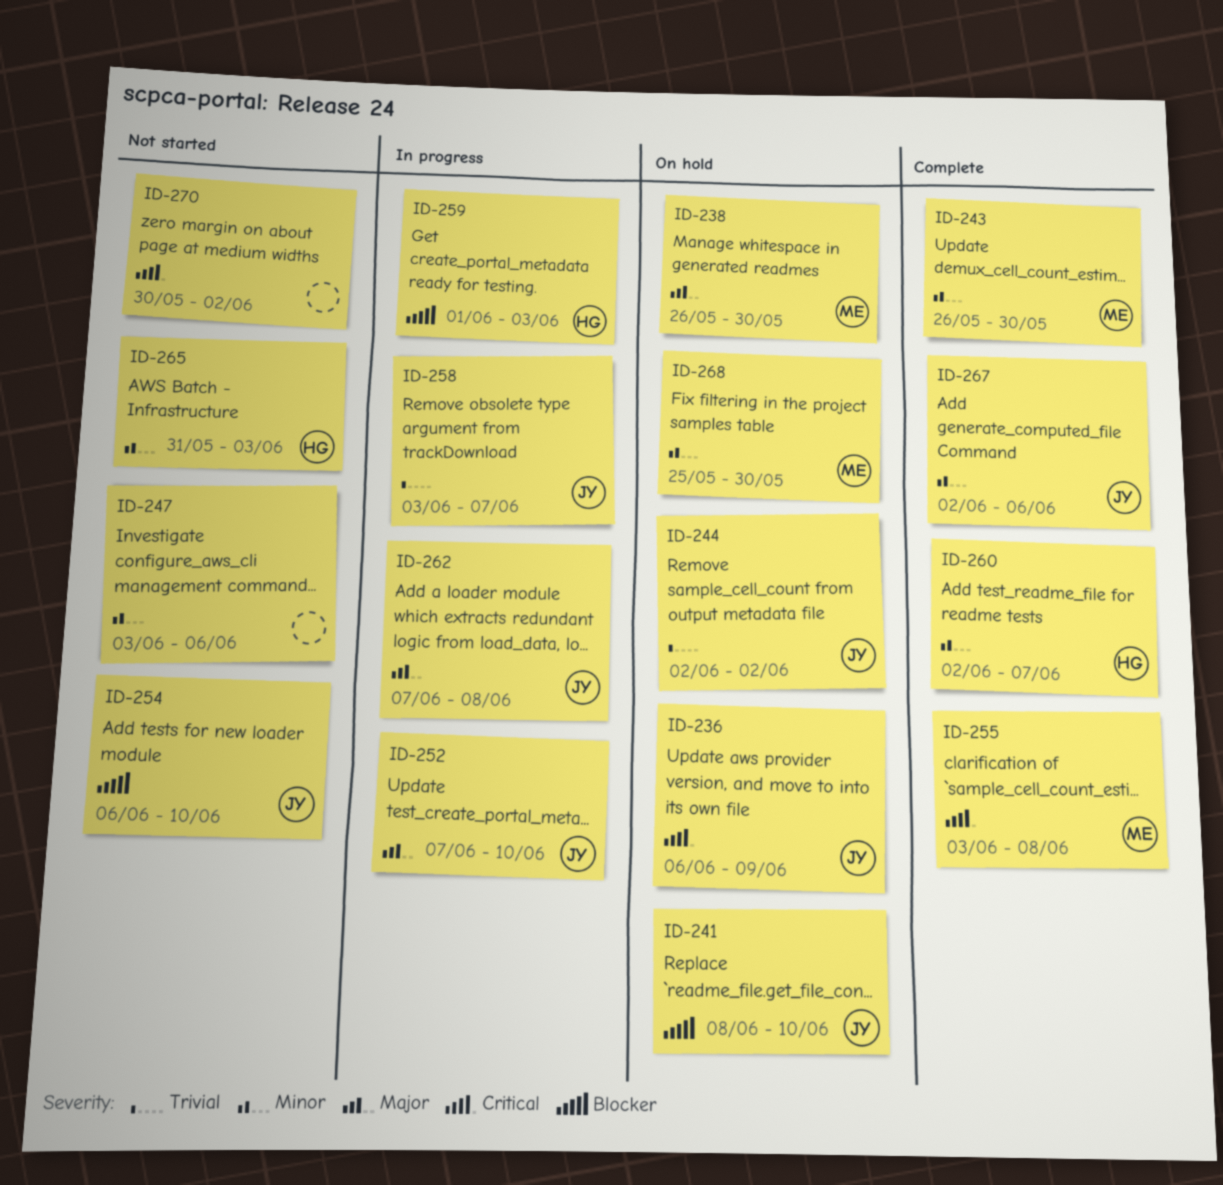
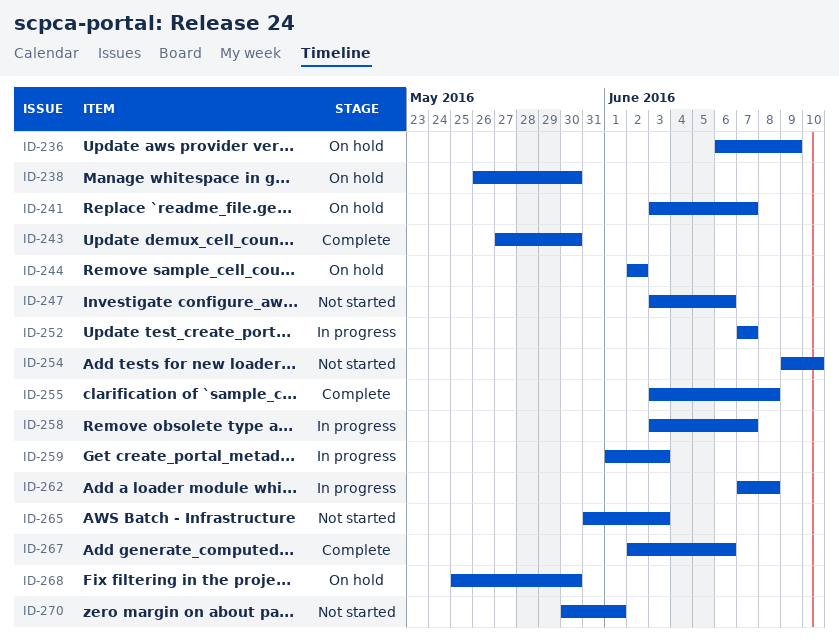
ID-241, start: Jun 8 -> Jun 3
ID-241, due: Jun 10 -> Jun 7
ID-243, start: May 26 -> May 27
ID-252, due: Jun 10 -> Jun 7
ID-254, start: Jun 6 -> Jun 9
ID-260: present -> none
ID-270, due: Jun 2 -> Jun 1

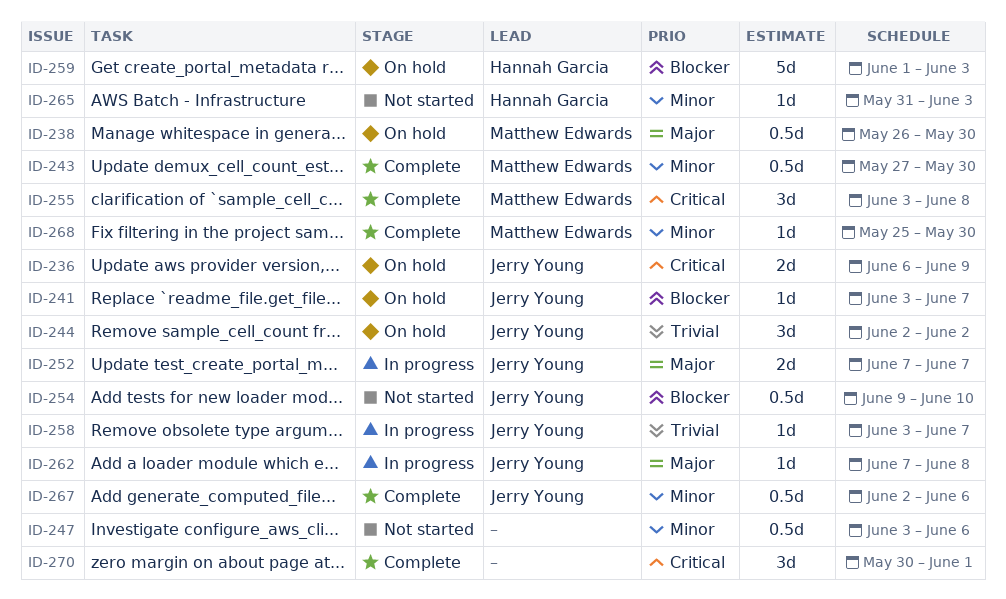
ID-259, status: In progress -> On hold
ID-268, status: On hold -> Complete
ID-270, status: Not started -> Complete

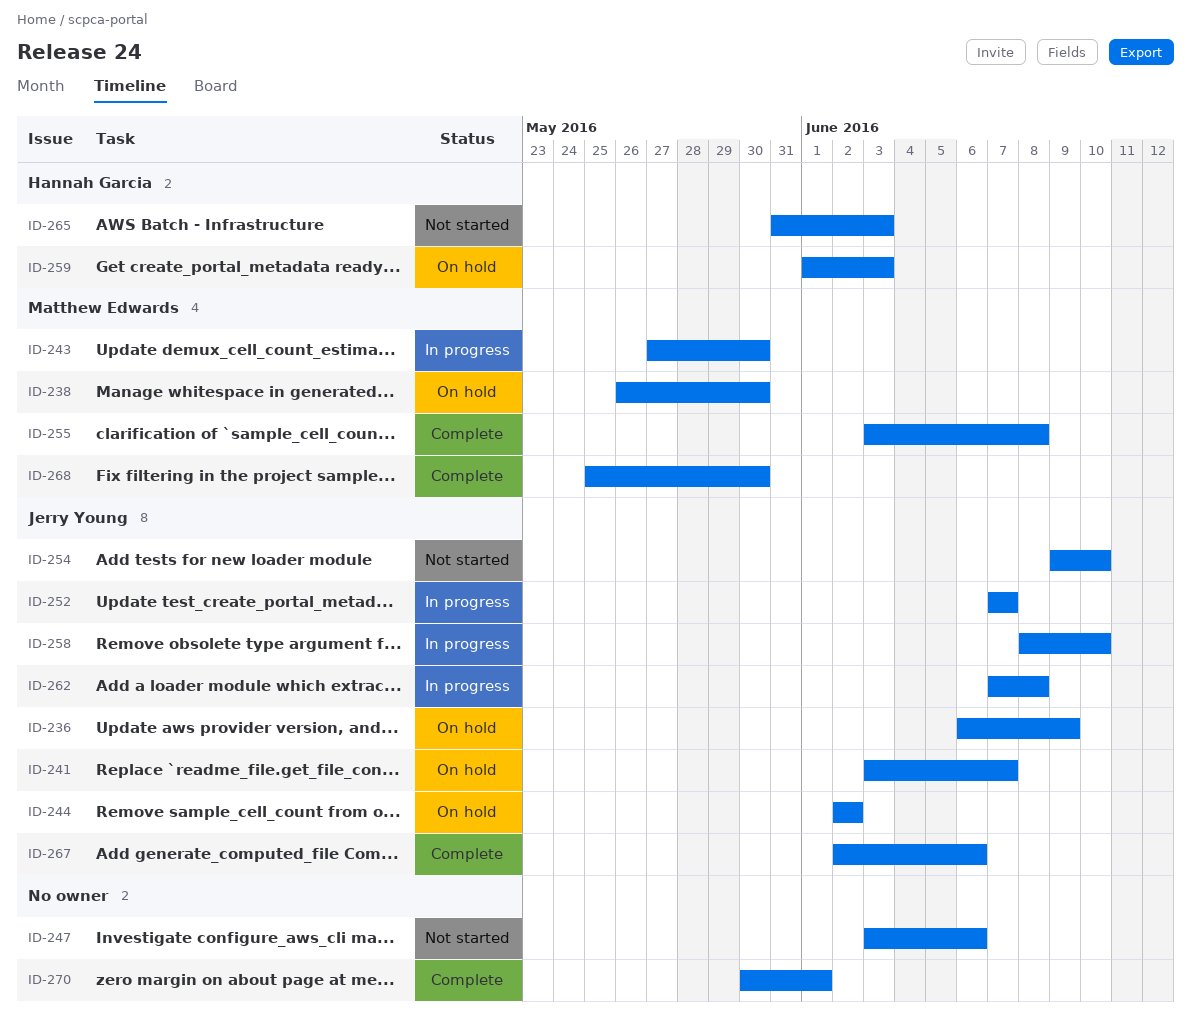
ID-243, status: Complete -> In progress
ID-258, start: Jun 3 -> Jun 8
ID-258, due: Jun 7 -> Jun 10

